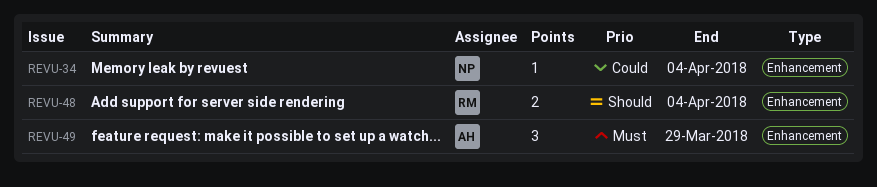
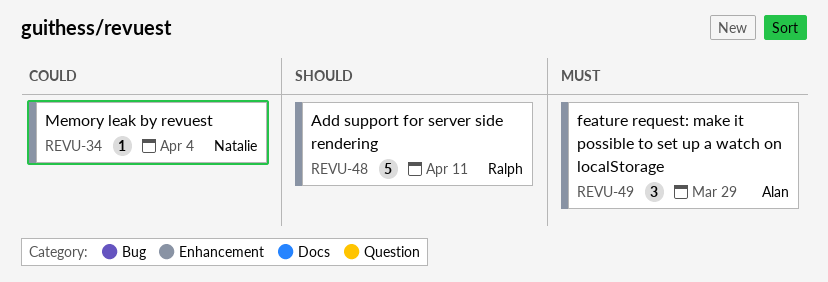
REVU-48, estimate: 2 -> 5
REVU-48, due: Apr 4 -> Apr 11

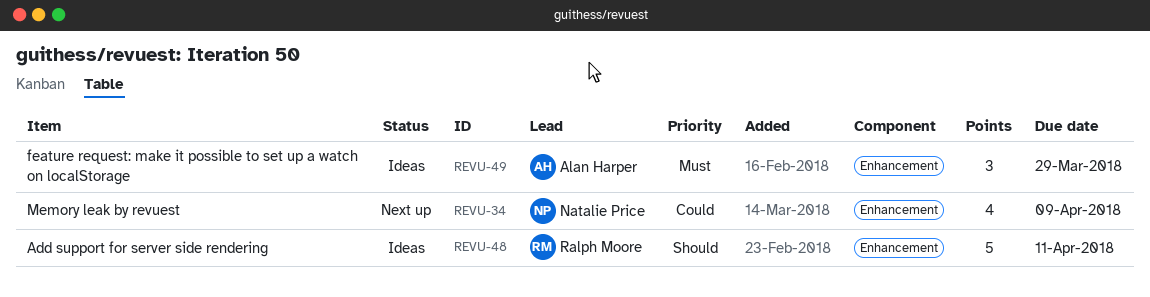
REVU-34, estimate: 1 -> 4
REVU-34, due: Apr 4 -> Apr 9

